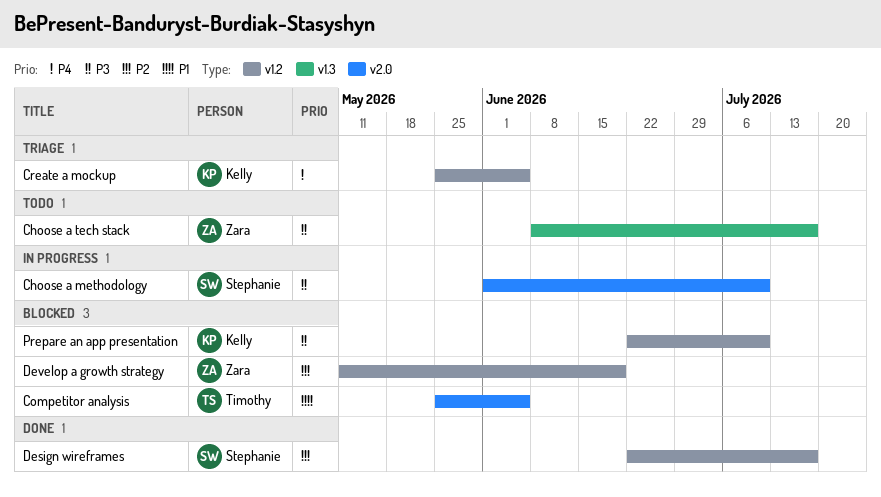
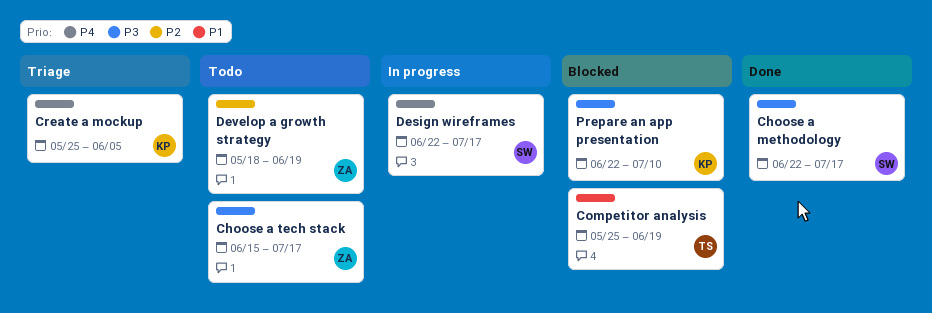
Choose a methodology, status: In progress -> Done
Choose a methodology, start: Jun 1 -> Jun 22
Choose a methodology, due: Jul 10 -> Jul 17
Choose a tech stack, start: Jun 8 -> Jun 15
Competitor analysis, due: Jun 5 -> Jun 19
Design wireframes, status: Done -> In progress
Design wireframes, priority: P2 -> P4
Develop a growth strategy, status: Blocked -> Todo
Develop a growth strategy, start: May 11 -> May 18

